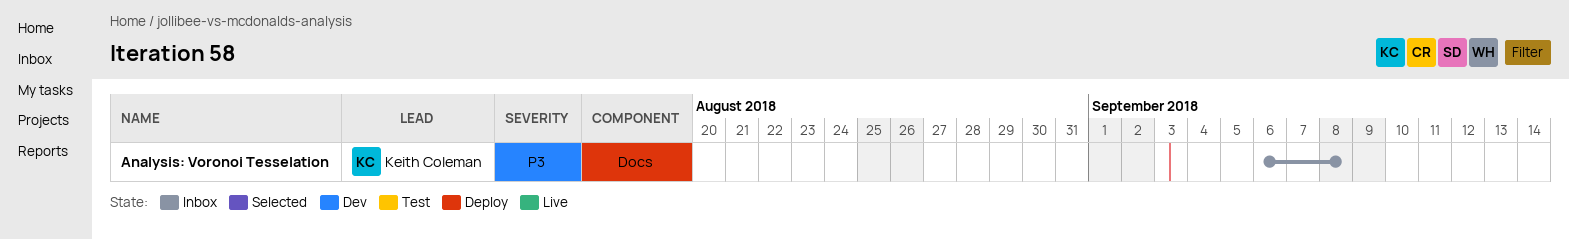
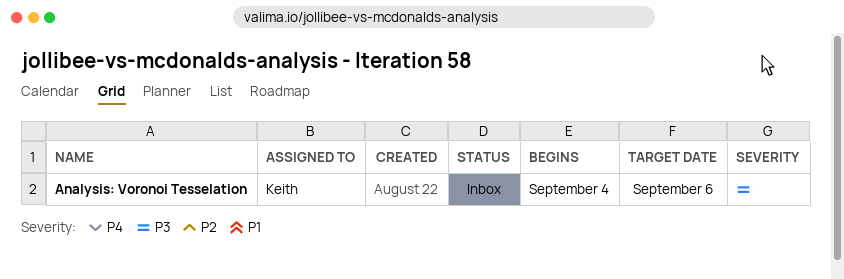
Analysis: Voronoi Tesselation, start: Sep 6 -> Sep 4
Analysis: Voronoi Tesselation, due: Sep 8 -> Sep 6

